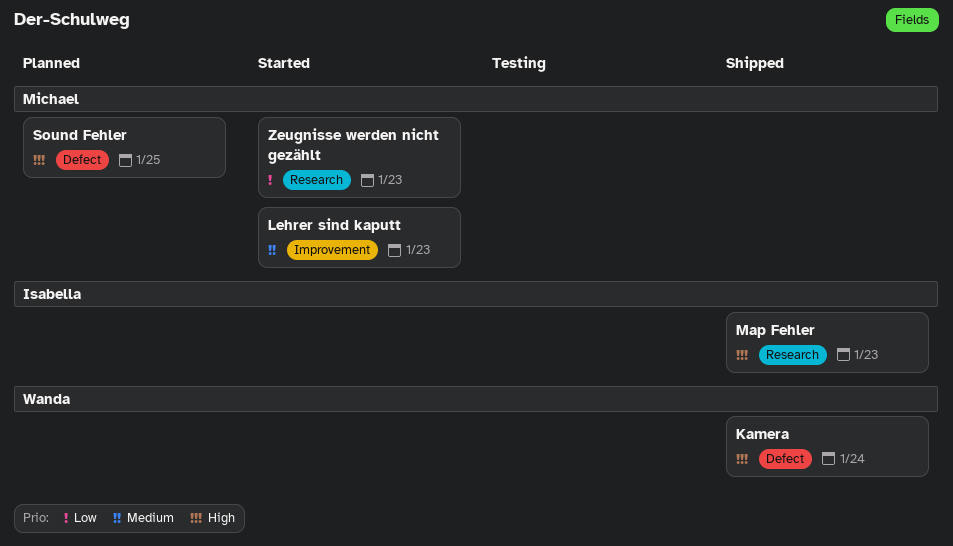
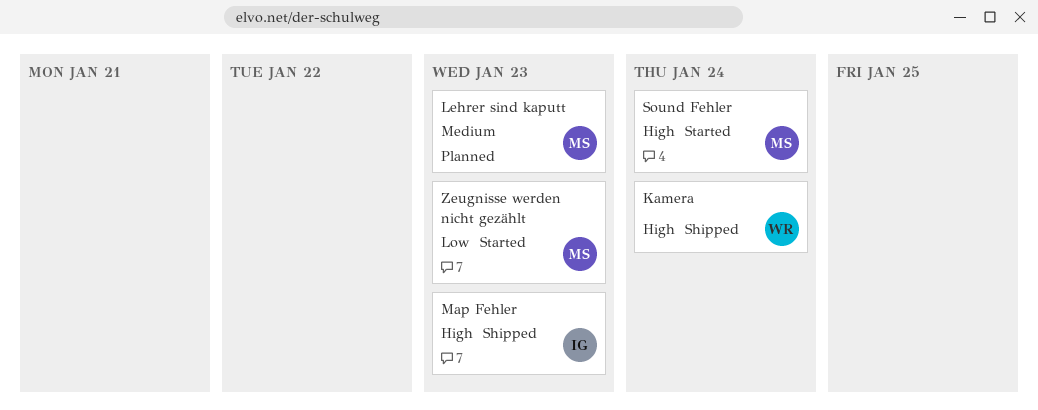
Lehrer sind kaputt, status: Started -> Planned
Sound Fehler, status: Planned -> Started
Sound Fehler, due: Jan 25 -> Jan 24

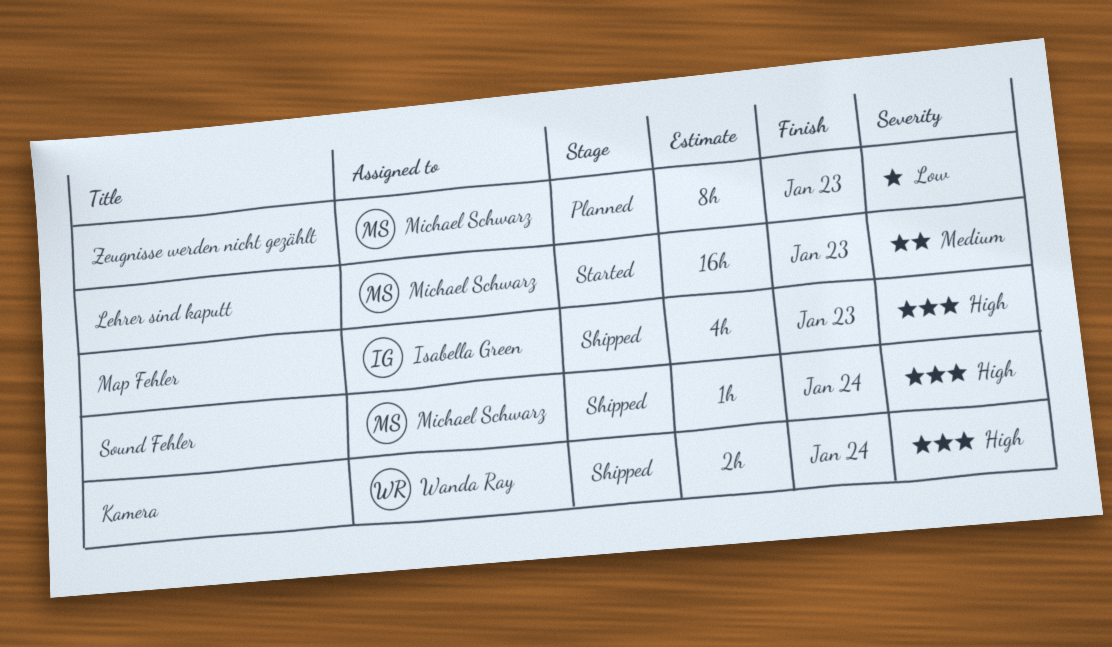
Lehrer sind kaputt, status: Planned -> Started
Sound Fehler, status: Started -> Shipped
Zeugnisse werden nicht gezählt, status: Started -> Planned

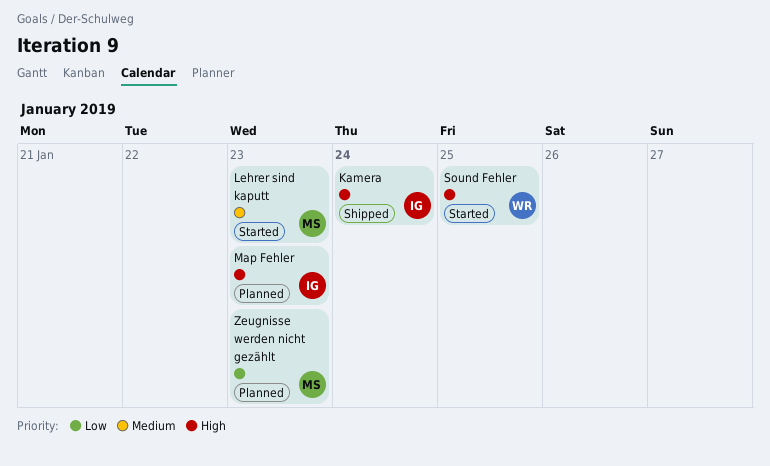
Kamera, owner: Wanda Ray -> Isabella Green
Map Fehler, status: Shipped -> Planned
Sound Fehler, status: Shipped -> Started
Sound Fehler, owner: Michael Schwarz -> Wanda Ray
Sound Fehler, due: Jan 24 -> Jan 25

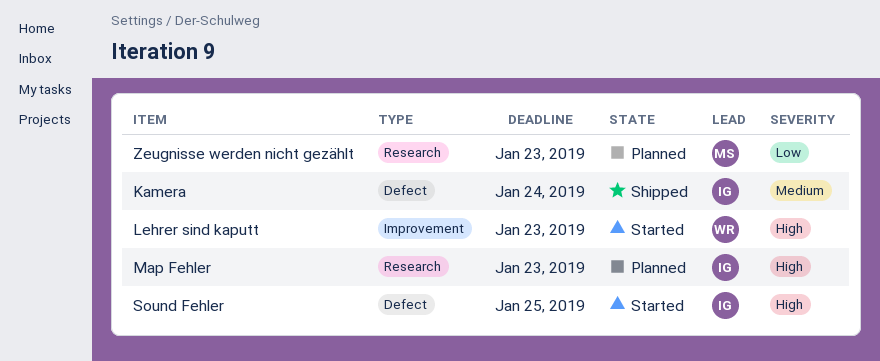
Kamera, priority: High -> Medium
Lehrer sind kaputt, owner: MS -> WR
Lehrer sind kaputt, priority: Medium -> High
Sound Fehler, owner: WR -> IG

